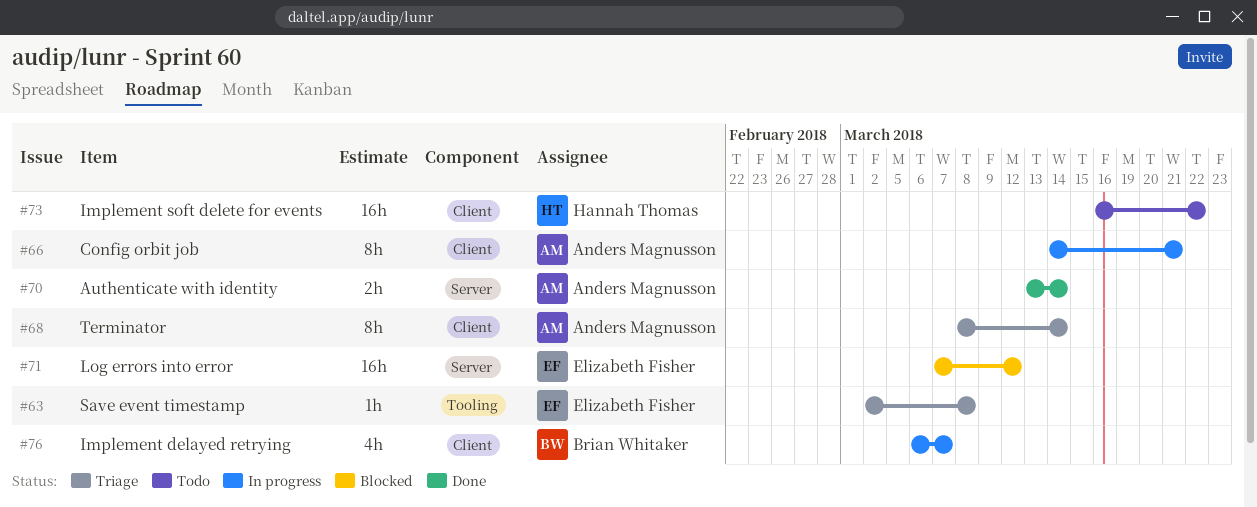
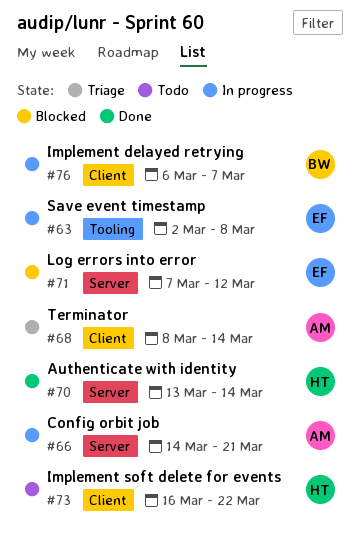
#63, status: Triage -> In progress
#66, label: Client -> Server
#70, owner: Anders Magnusson -> Hannah Thomas

